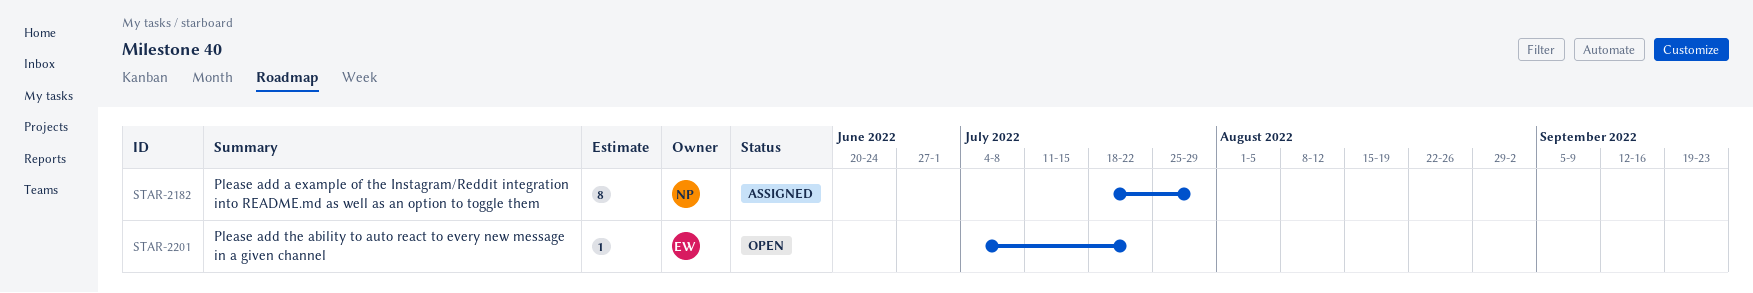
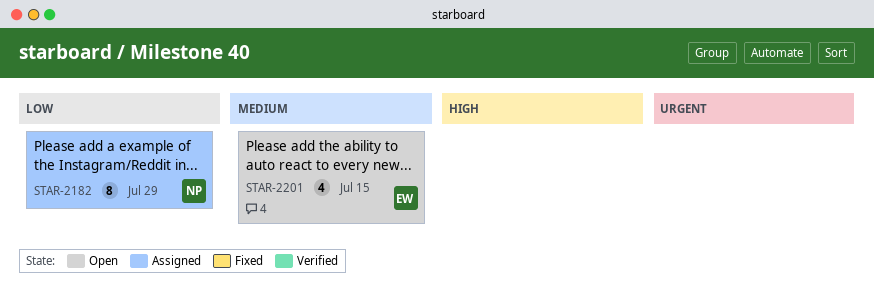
STAR-2201, estimate: 1 -> 4
STAR-2201, due: Jul 22 -> Jul 15

